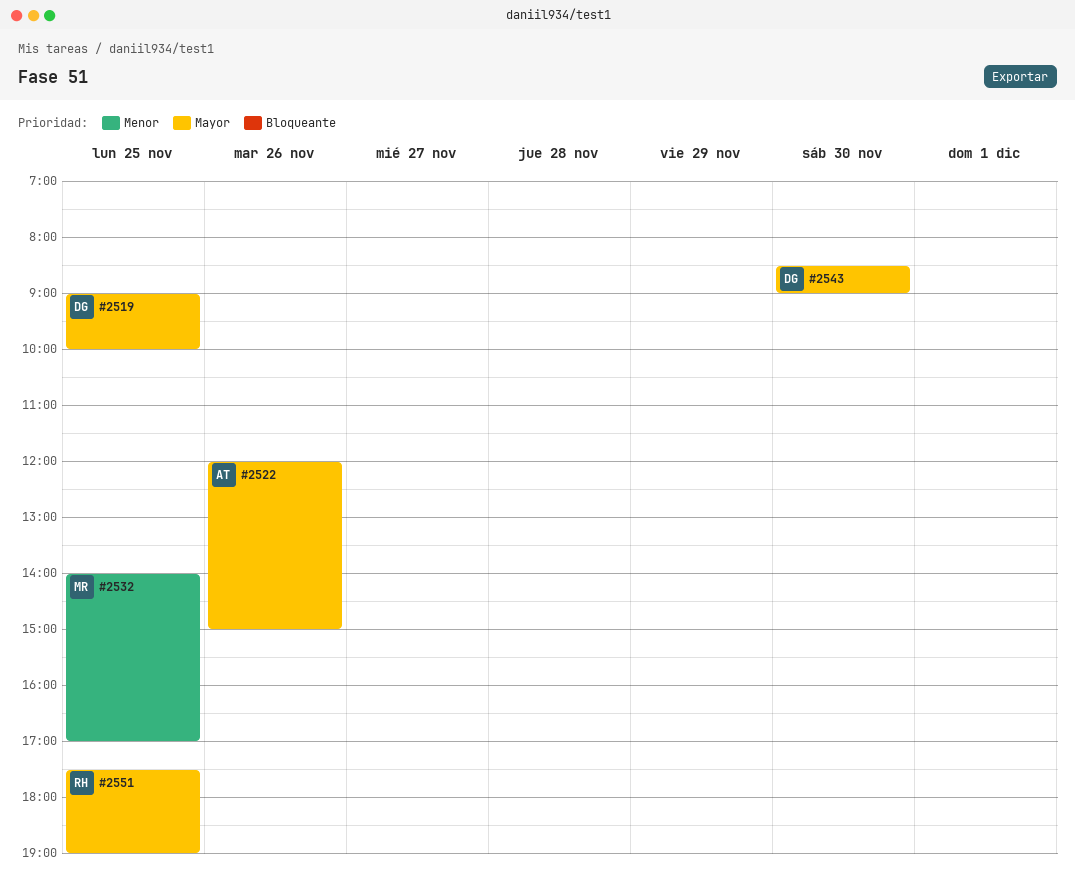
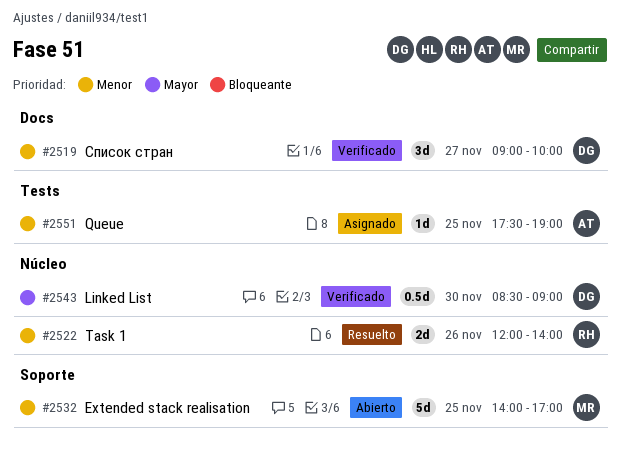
#2519, priority: Mayor -> Menor
#2519, day: Nov 25 -> Nov 27
#2522, owner: AT -> RH
#2522, priority: Mayor -> Menor
#2522, ends: 15:00 -> 14:00
#2551, owner: RH -> AT
#2551, priority: Mayor -> Menor

